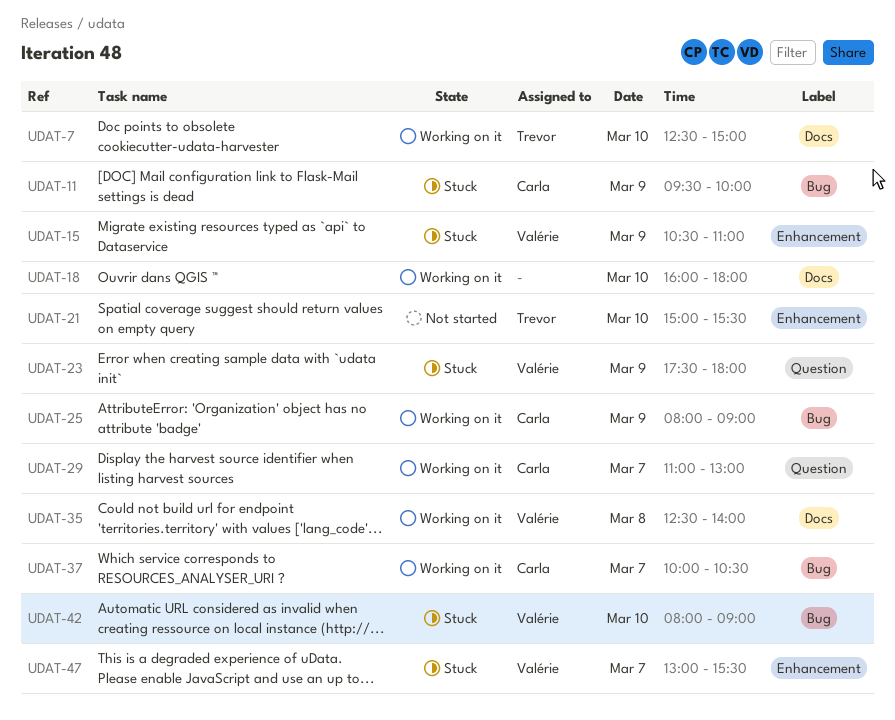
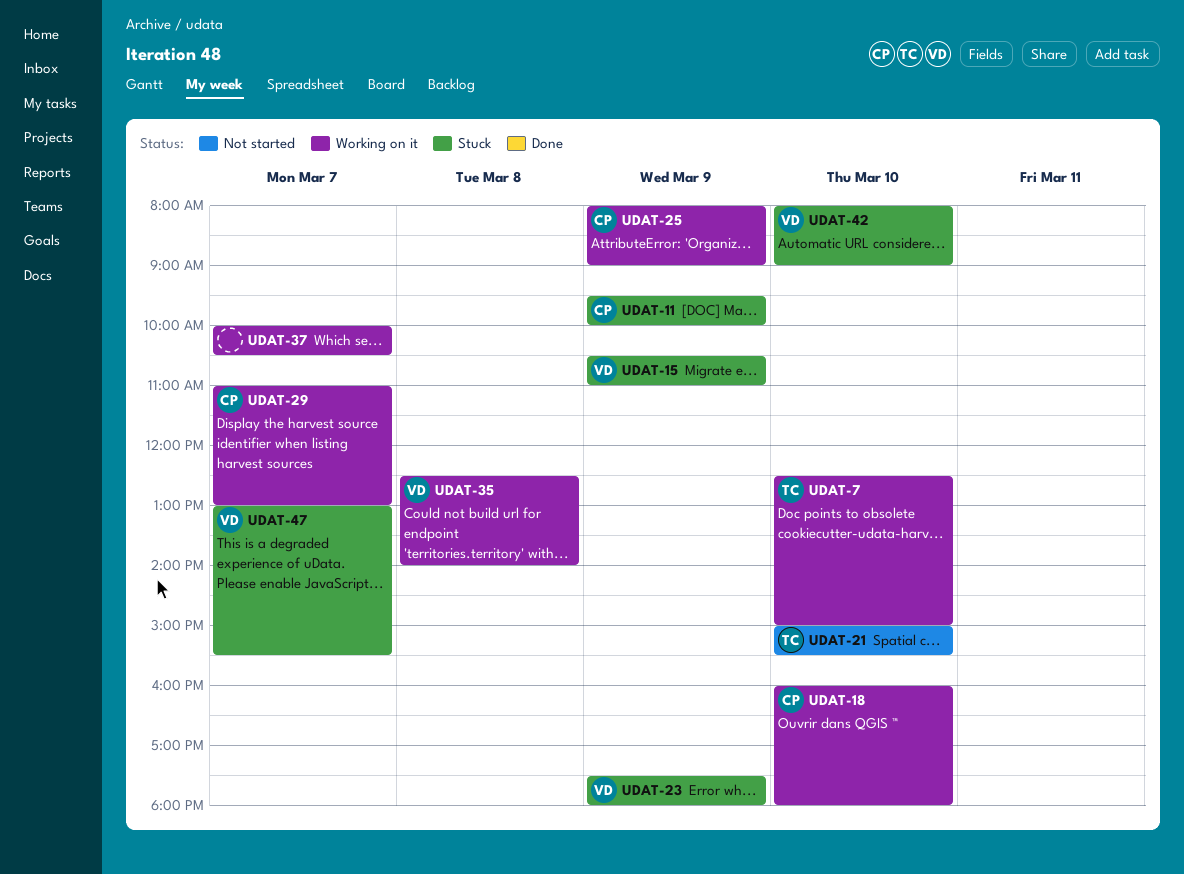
UDAT-18, owner: none -> Carla
UDAT-37, owner: Carla -> none

